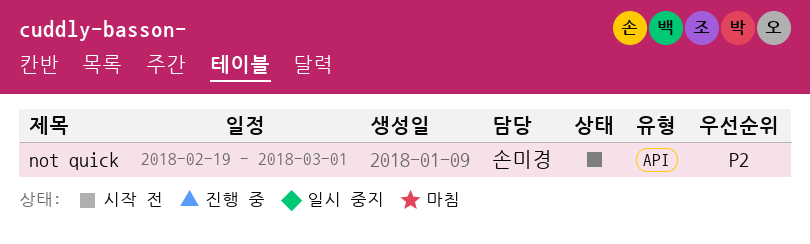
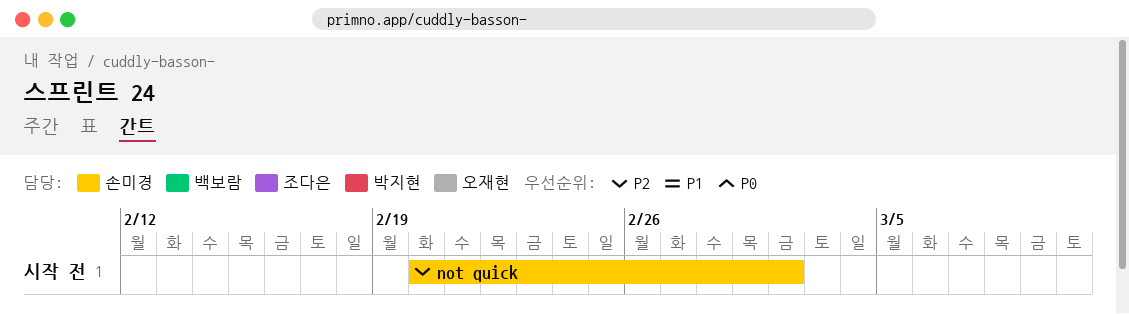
not quick, start: Feb 19 -> Feb 20
not quick, due: Mar 1 -> Mar 2

